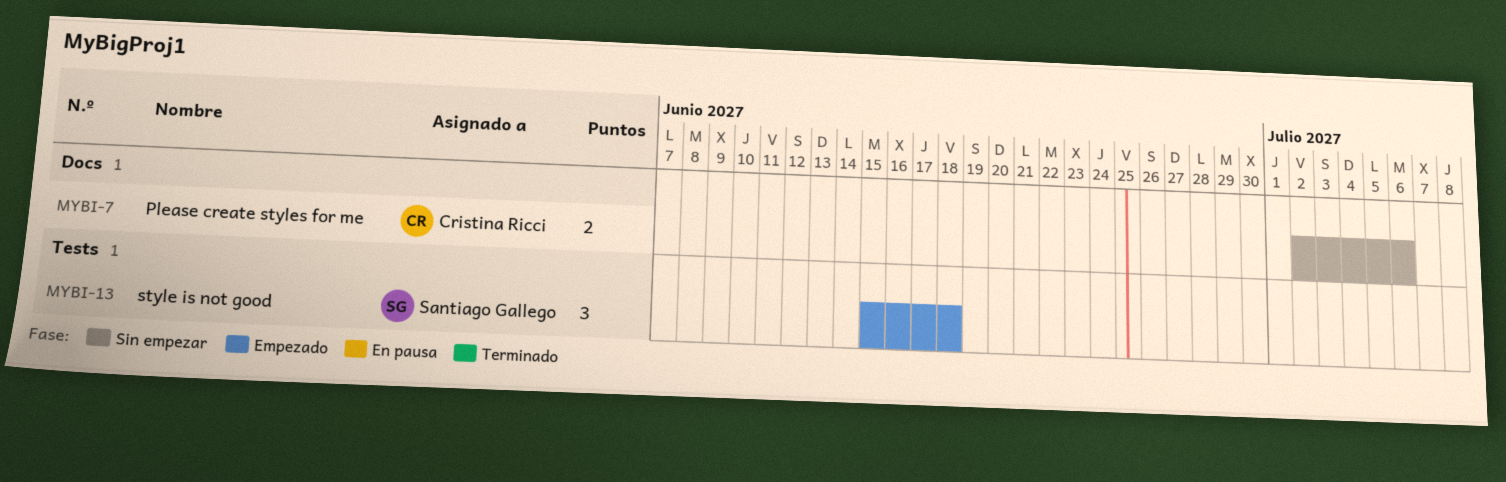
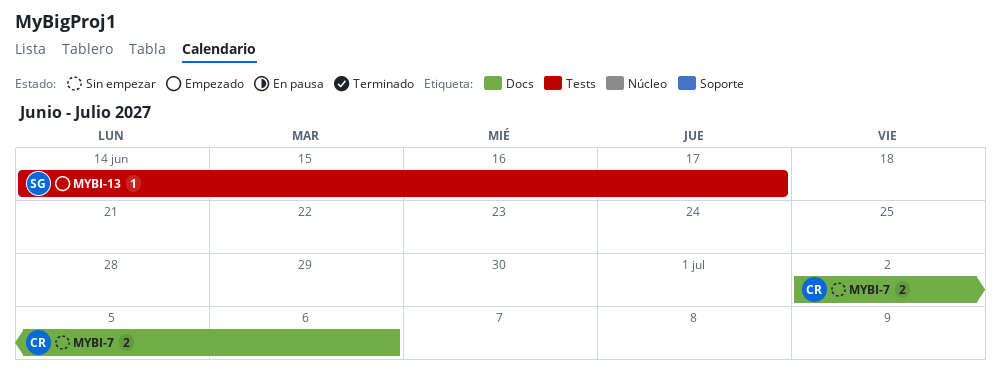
MYBI-13, estimate: 3 -> 1
MYBI-13, start: Jun 15 -> Jun 14
MYBI-13, due: Jun 18 -> Jun 17

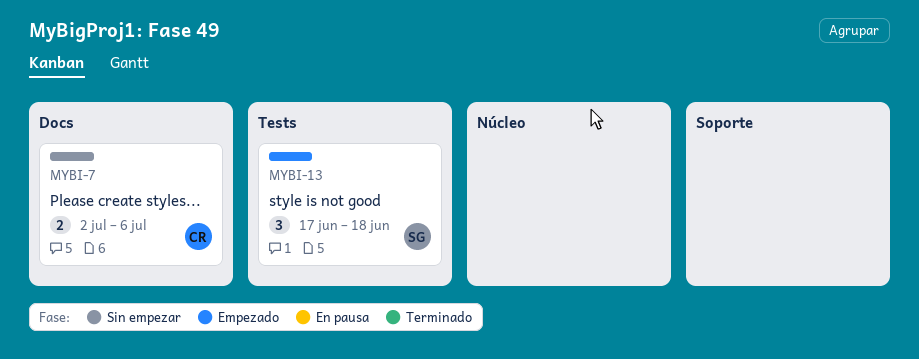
MYBI-13, estimate: 1 -> 3
MYBI-13, start: Jun 14 -> Jun 17
MYBI-13, due: Jun 17 -> Jun 18

